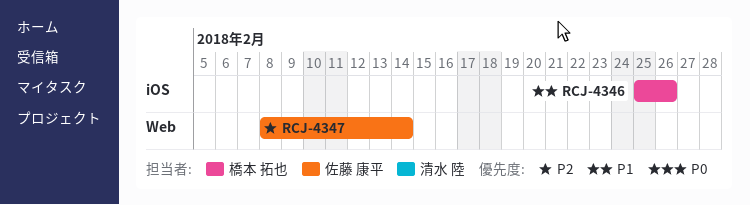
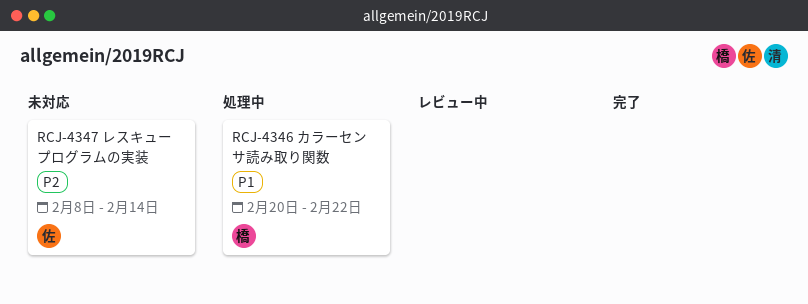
RCJ-4346, start: Feb 25 -> Feb 20
RCJ-4346, due: Feb 26 -> Feb 22

